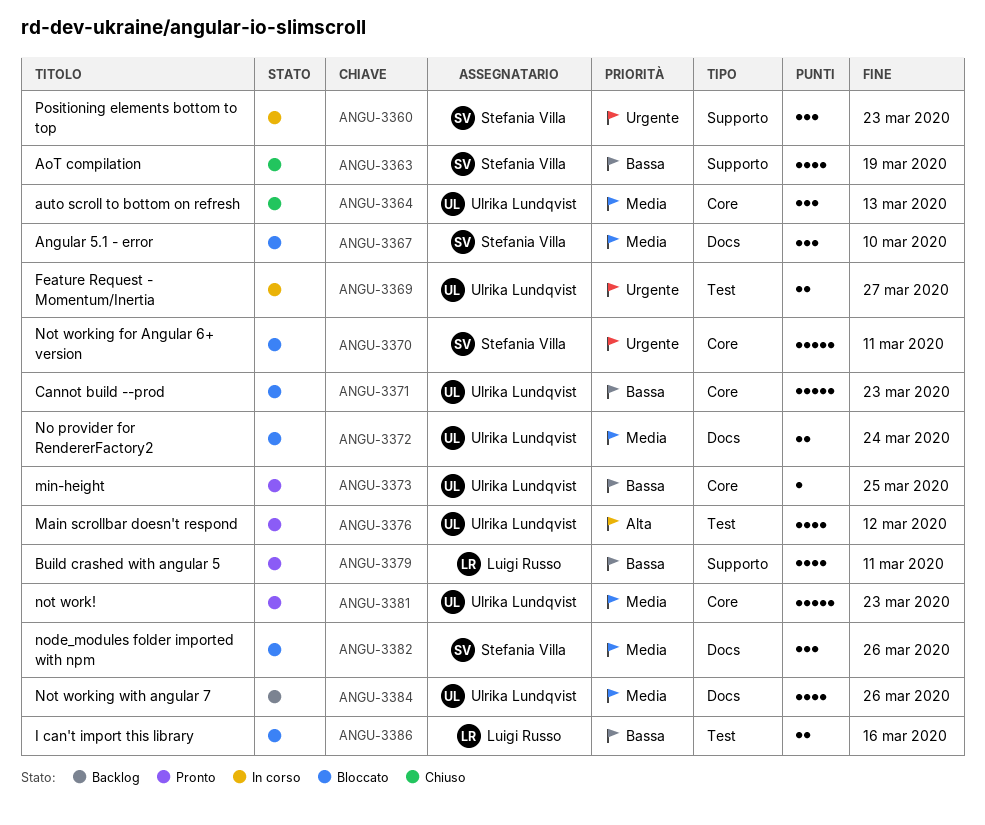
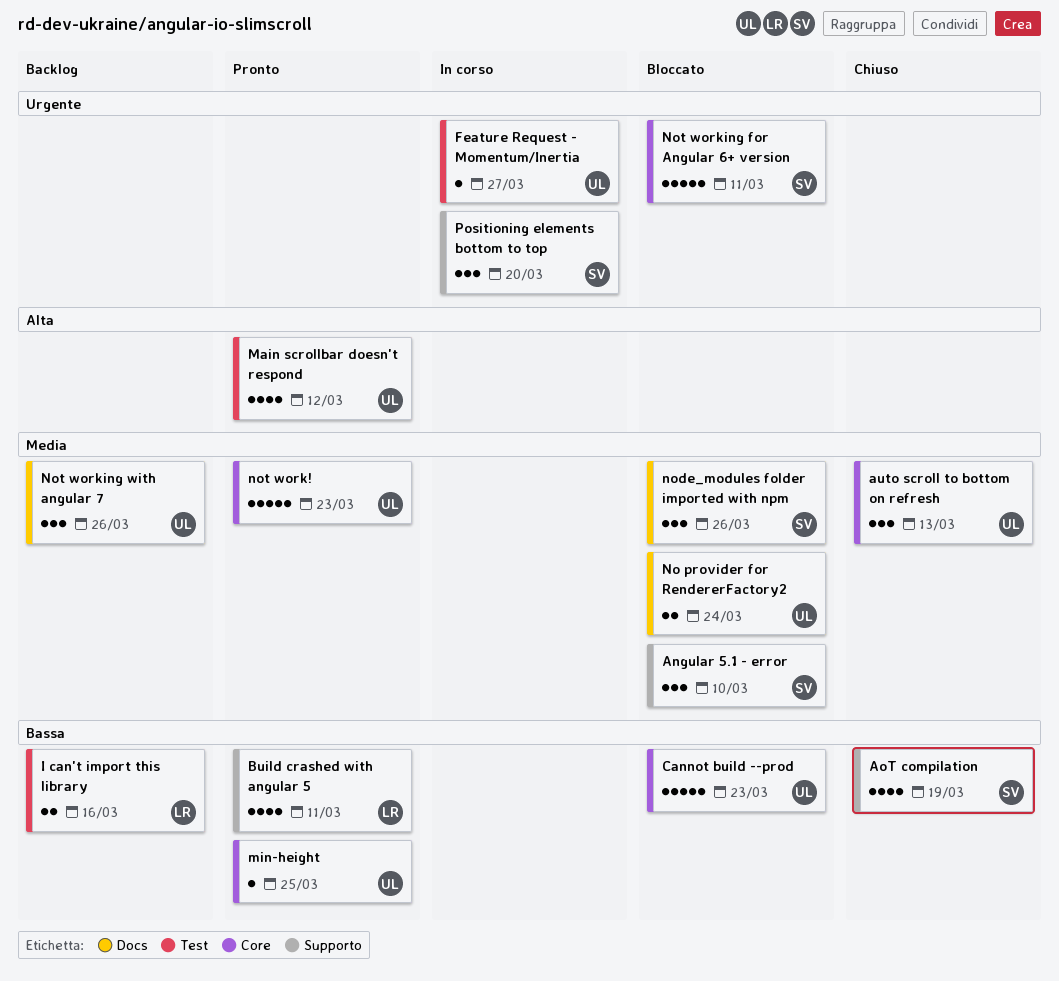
Angular 5.1 - error, label: Docs -> Supporto
Feature Request - Momentum/Inertia, estimate: 2 -> 1
I can't import this library, status: Bloccato -> Backlog
Not working with angular 7, estimate: 4 -> 3
Positioning elements bottom to top, due: Mar 23 -> Mar 20

